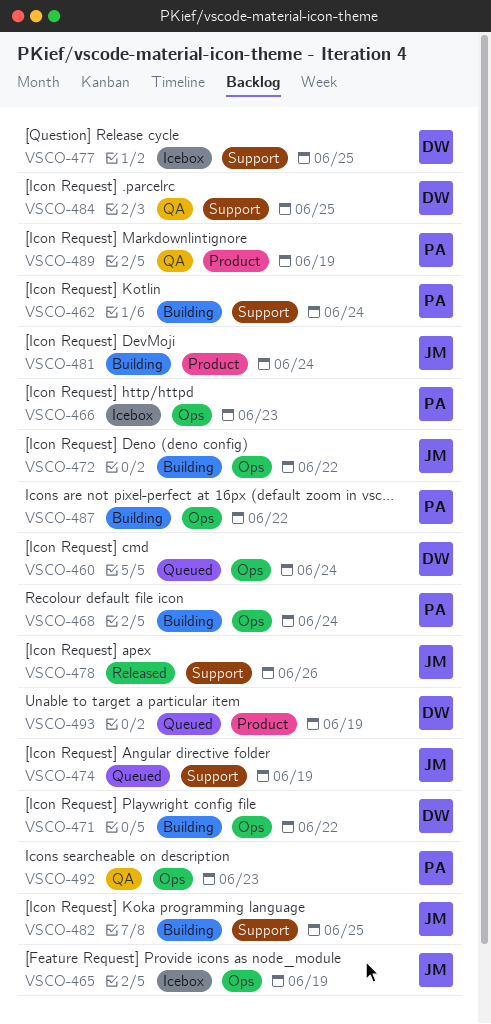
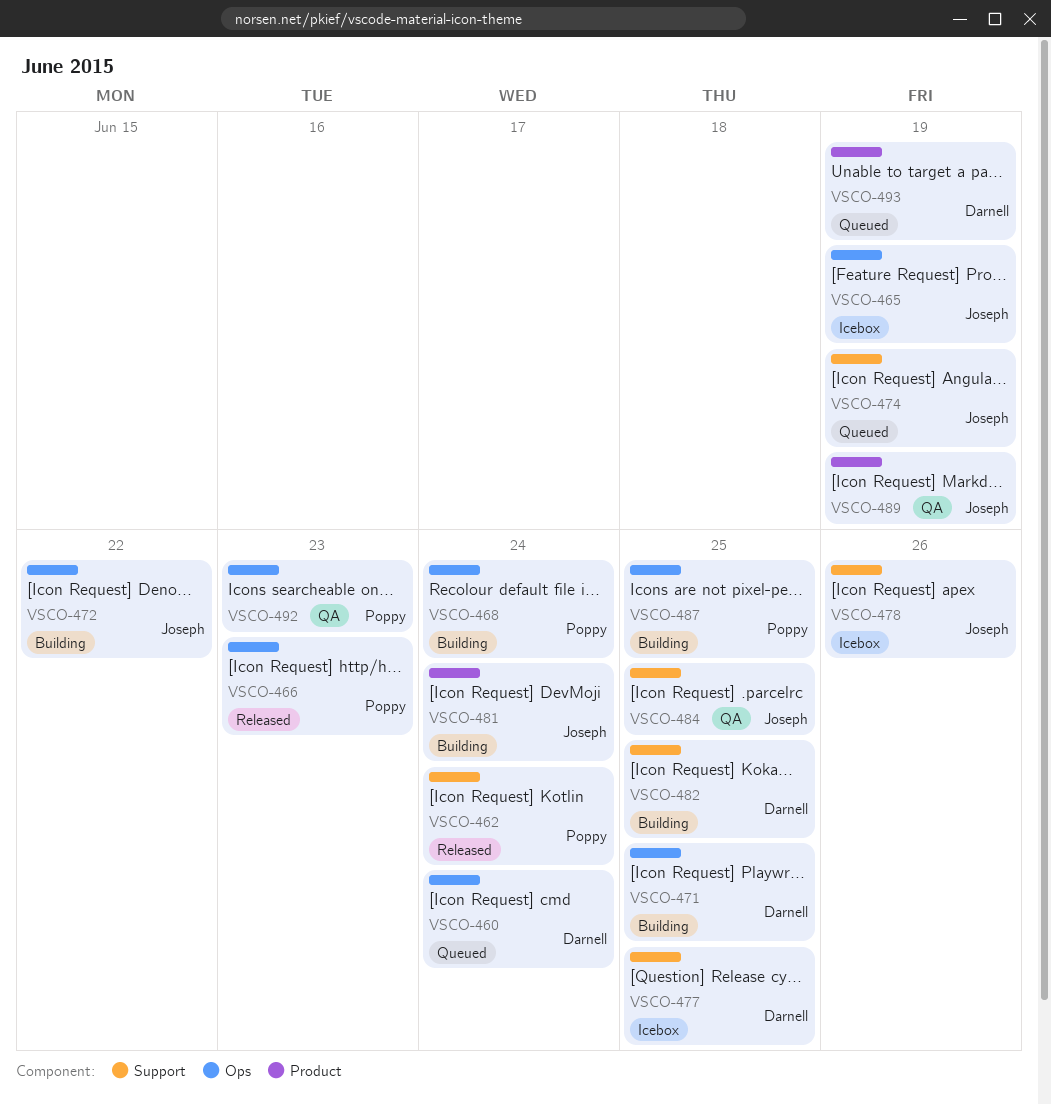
VSCO-462, status: Building -> Released
VSCO-466, status: Icebox -> Released
VSCO-471, due: Jun 22 -> Jun 25
VSCO-478, status: Released -> Icebox
VSCO-482, owner: Joseph -> Darnell
VSCO-484, owner: Darnell -> Joseph
VSCO-487, due: Jun 22 -> Jun 25
VSCO-489, owner: Poppy -> Joseph

